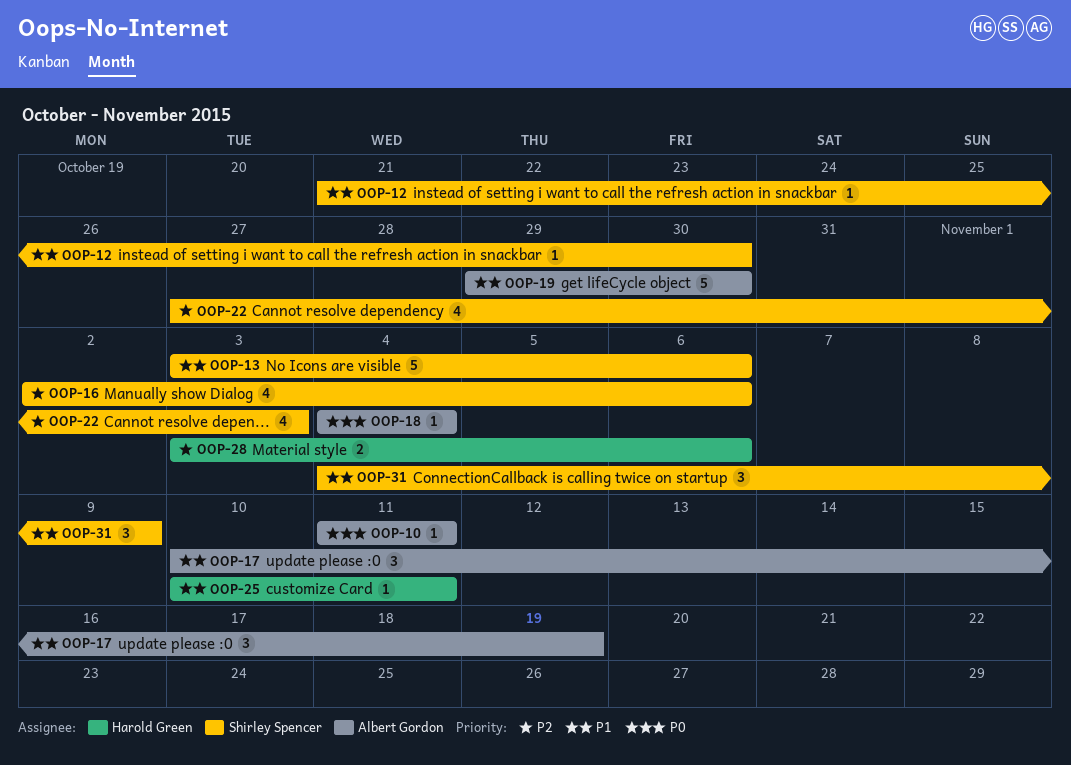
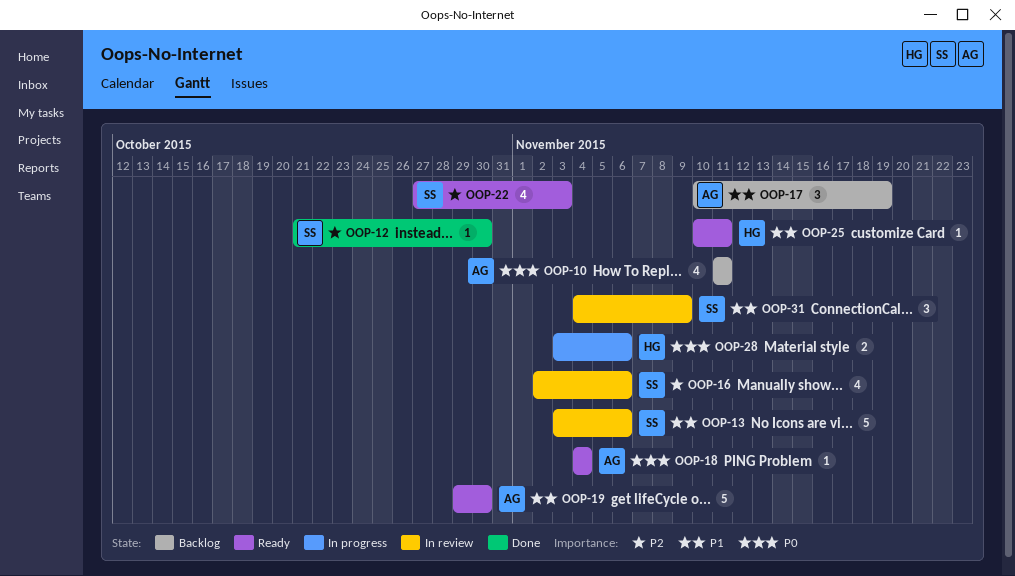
OOP-10, estimate: 1 -> 4
OOP-12, priority: P1 -> P2
OOP-28, priority: P2 -> P0

